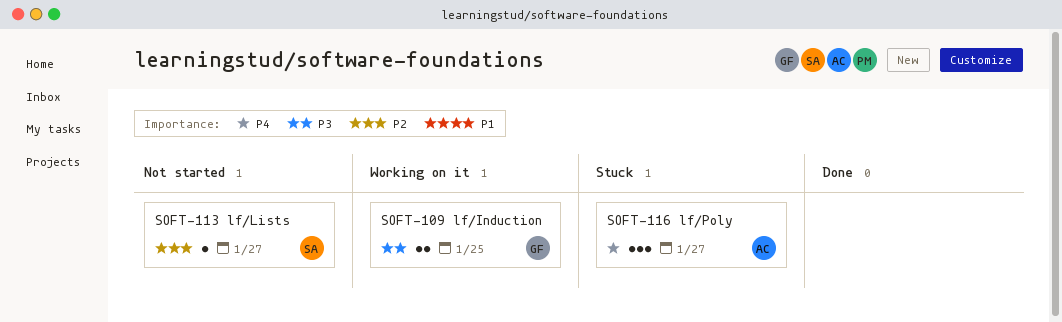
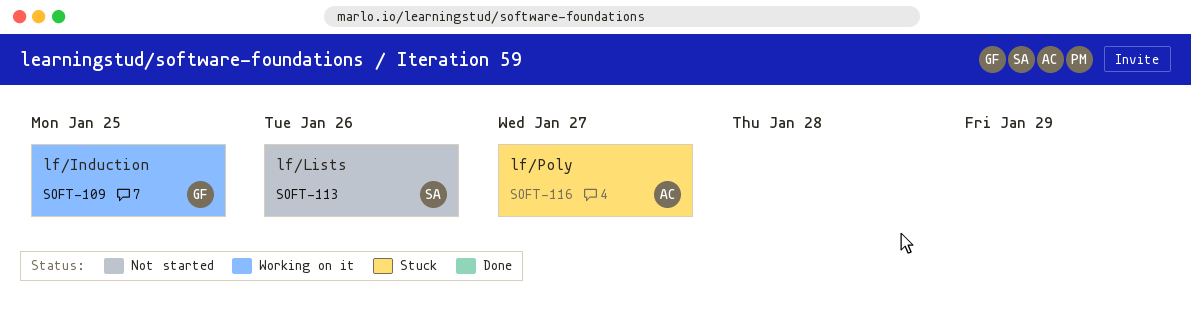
SOFT-113, due: Jan 27 -> Jan 26

